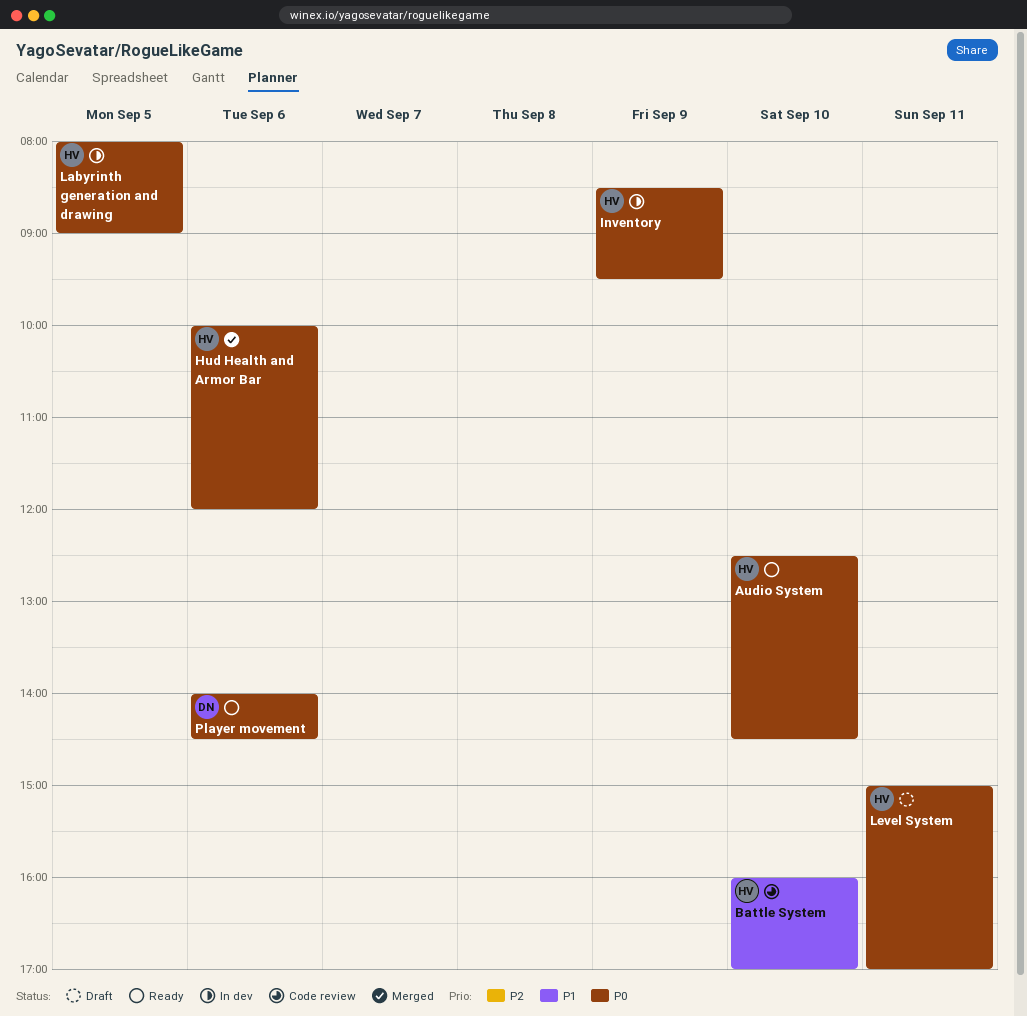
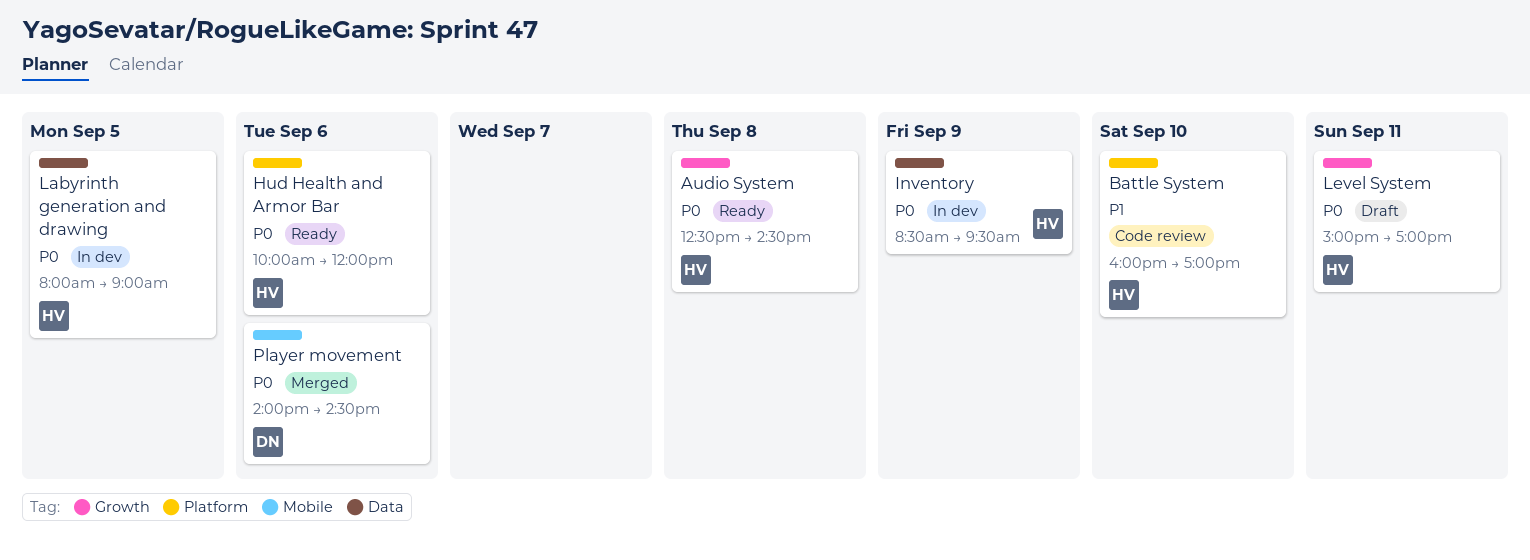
Audio System, day: Sep 10 -> Sep 8
Hud Health and Armor Bar, status: Merged -> Ready
Player movement, status: Ready -> Merged

